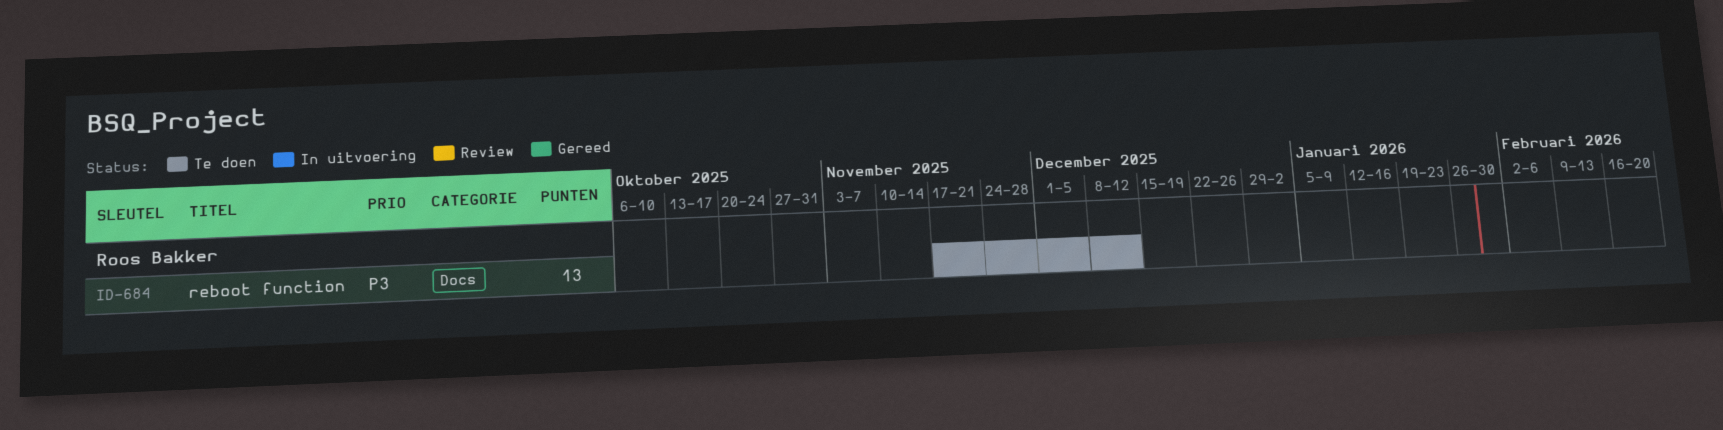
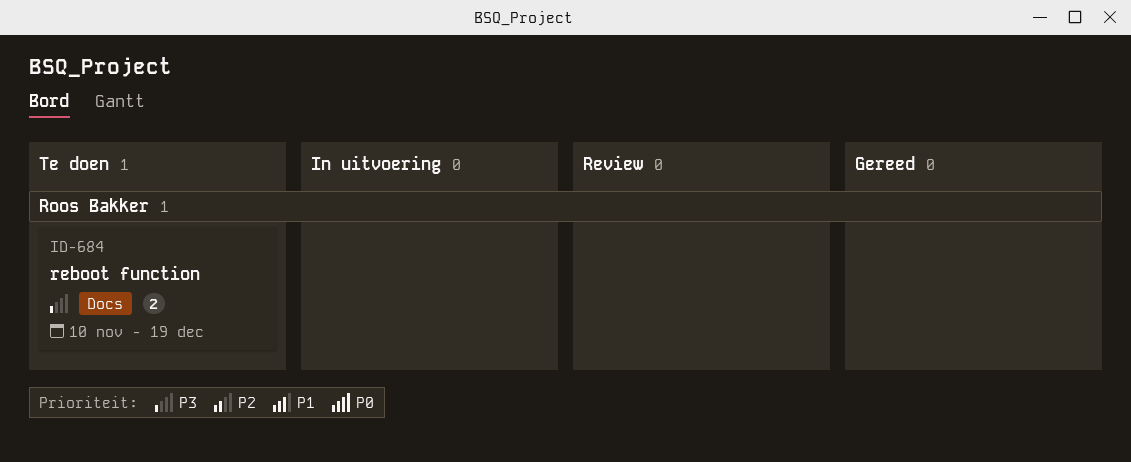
ID-684, estimate: 13 -> 2
ID-684, start: Nov 17 -> Nov 10
ID-684, due: Dec 12 -> Dec 19

